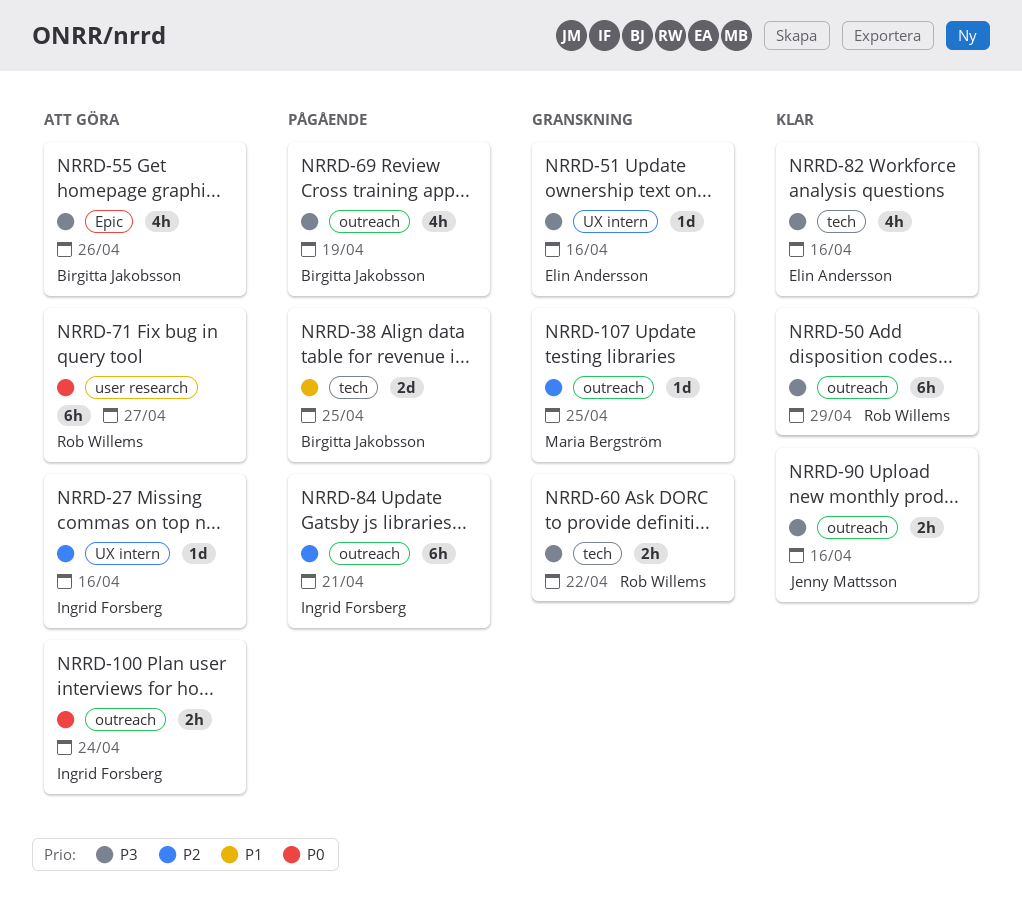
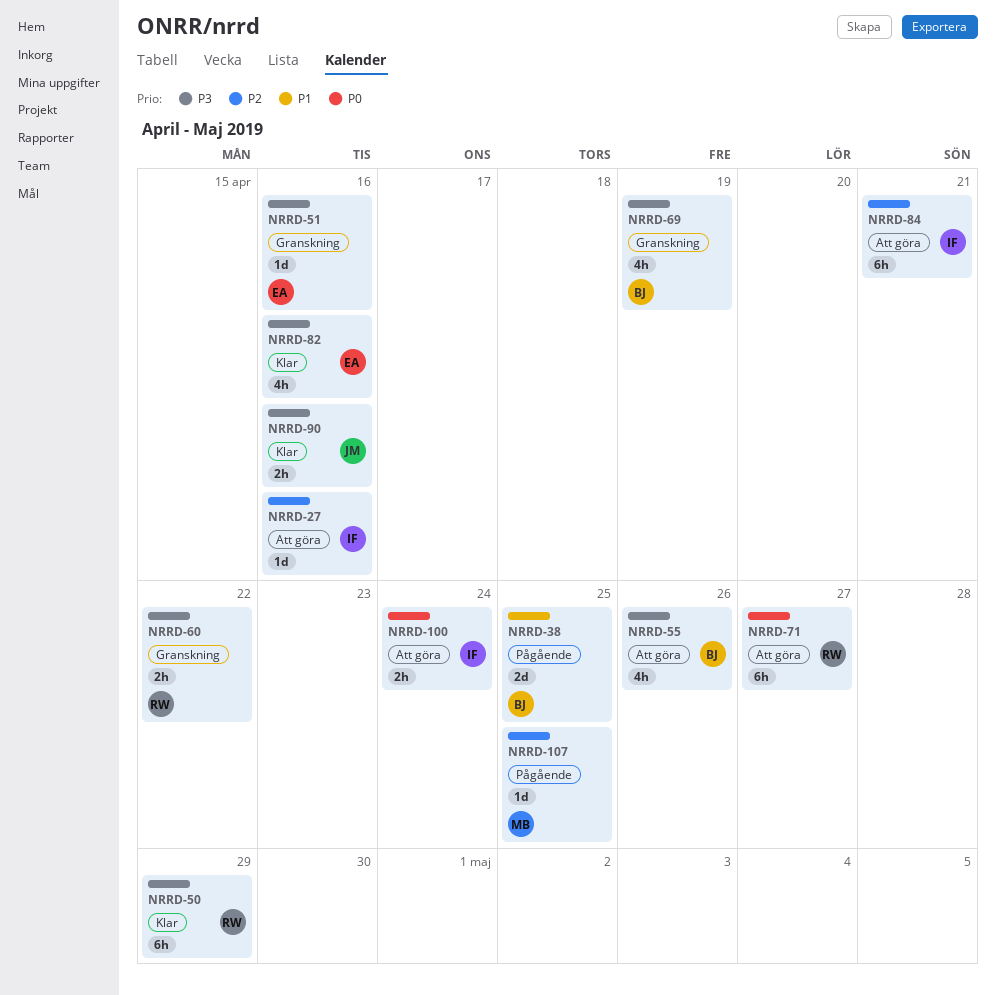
NRRD-69, status: Pågående -> Granskning
NRRD-84, status: Pågående -> Att göra
NRRD-107, status: Granskning -> Pågående

